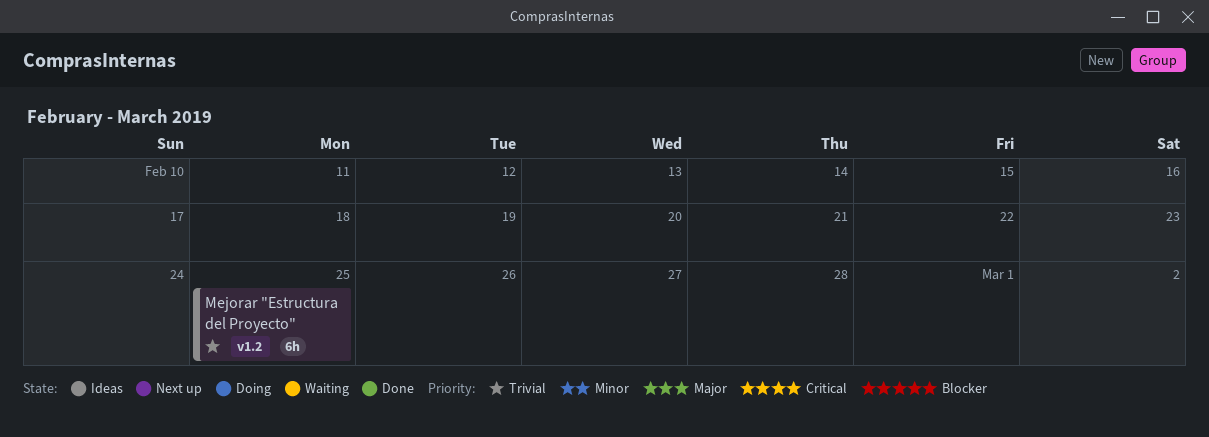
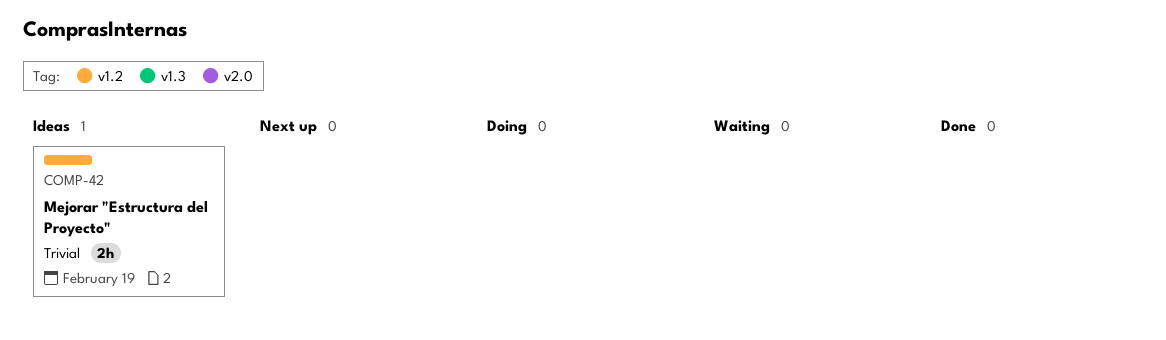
Mejorar "Estructura del Proyecto", estimate: 6h -> 2h
Mejorar "Estructura del Proyecto", due: Feb 25 -> Feb 19

